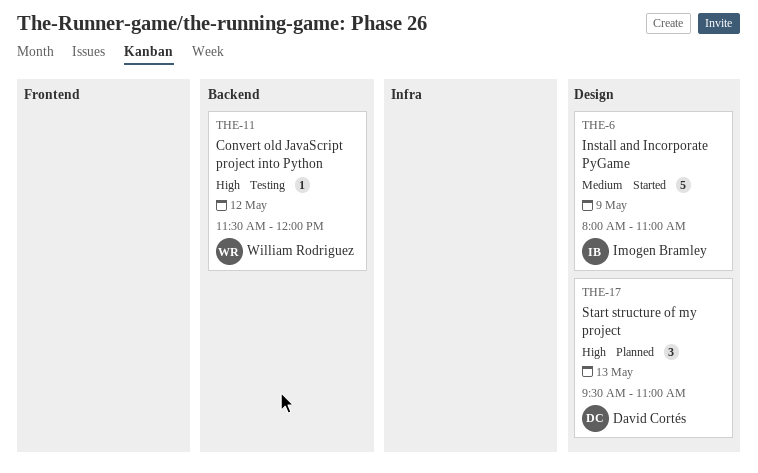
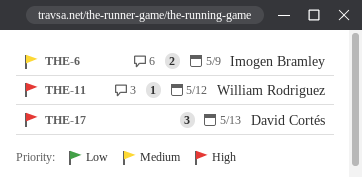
THE-6, estimate: 5 -> 2

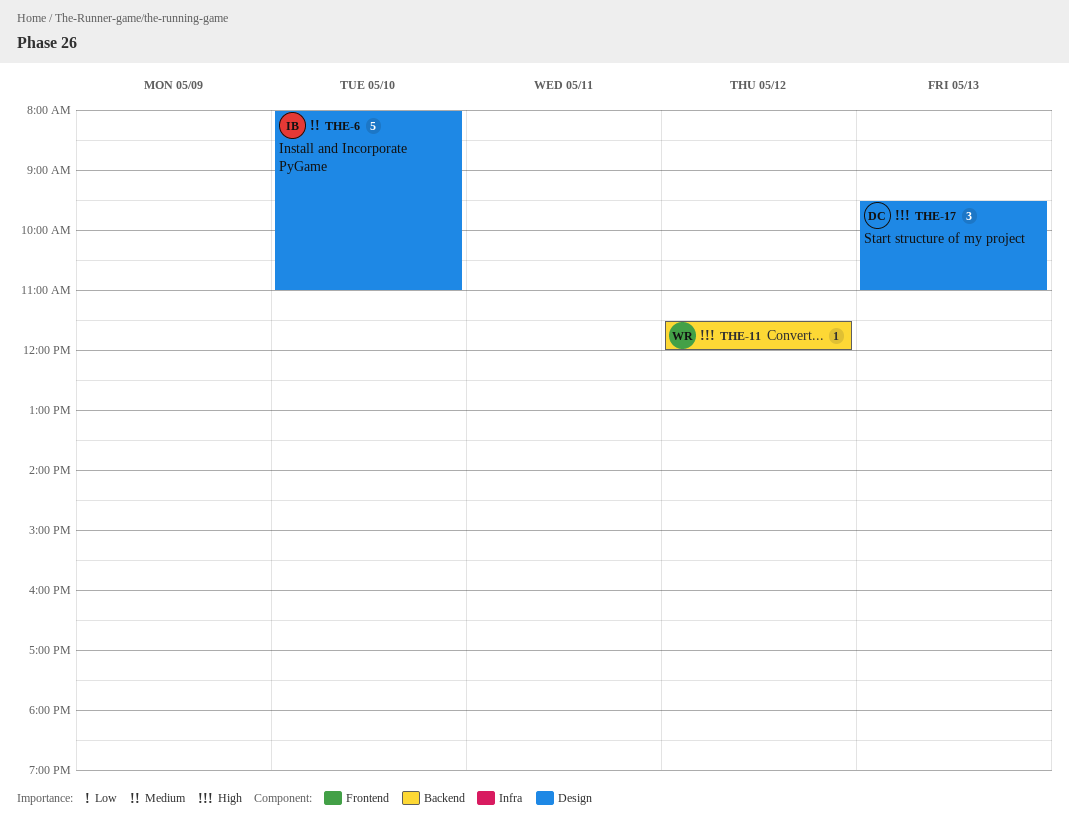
THE-6, estimate: 2 -> 5
THE-6, day: May 9 -> May 10

